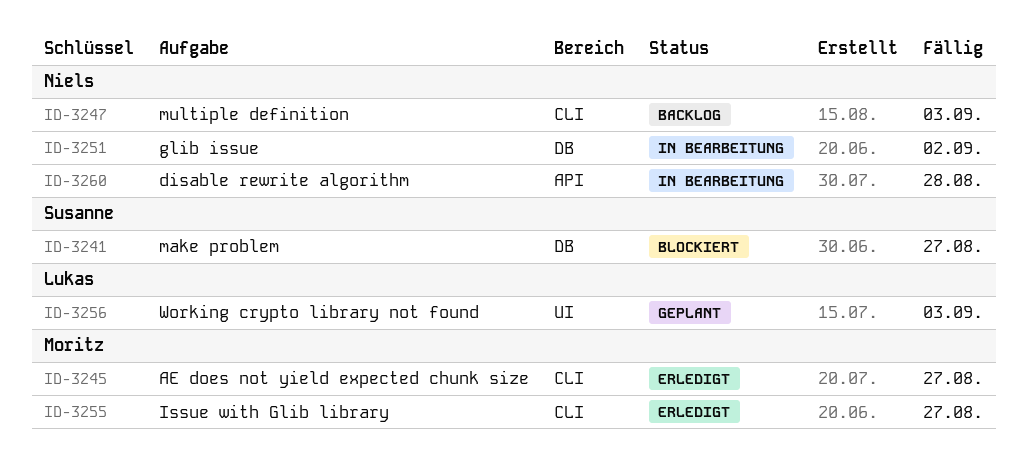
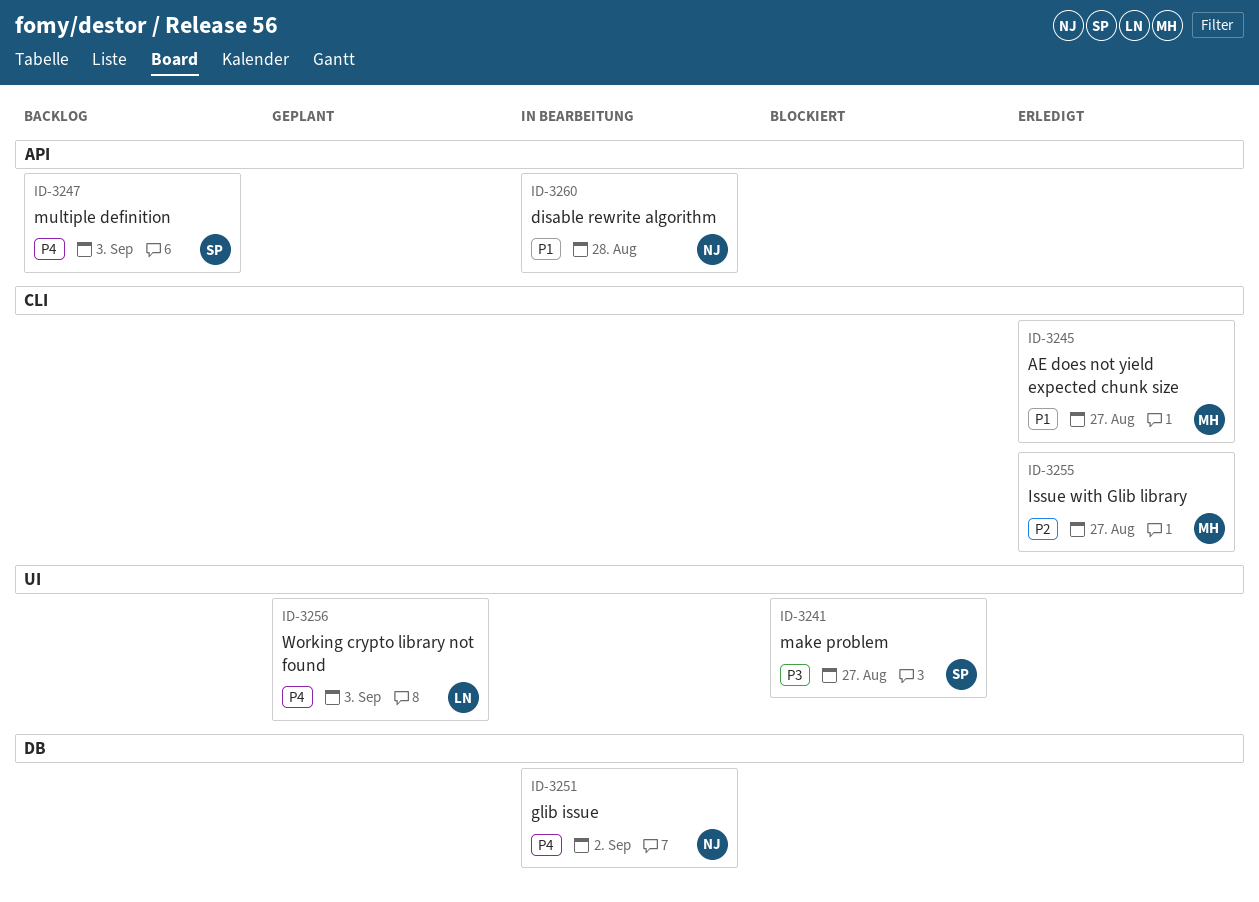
ID-3241, label: DB -> UI
ID-3247, owner: Niels -> Susanne
ID-3247, label: CLI -> API

